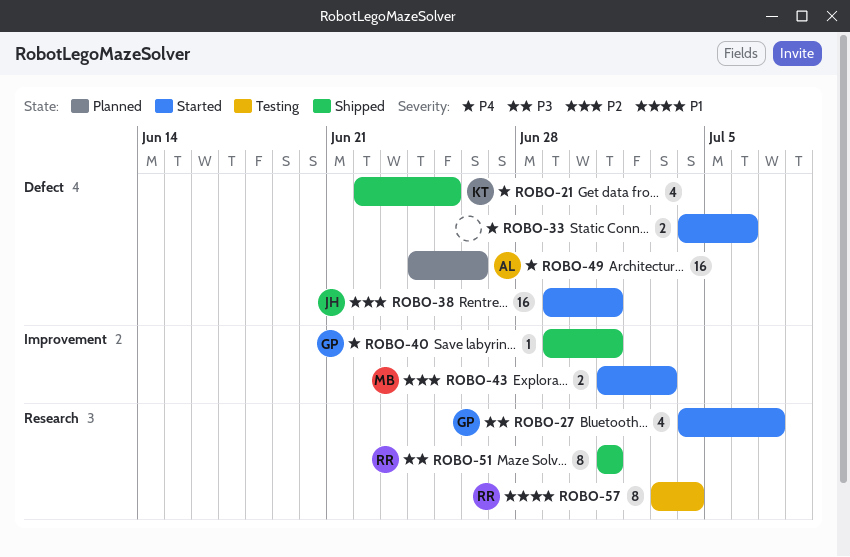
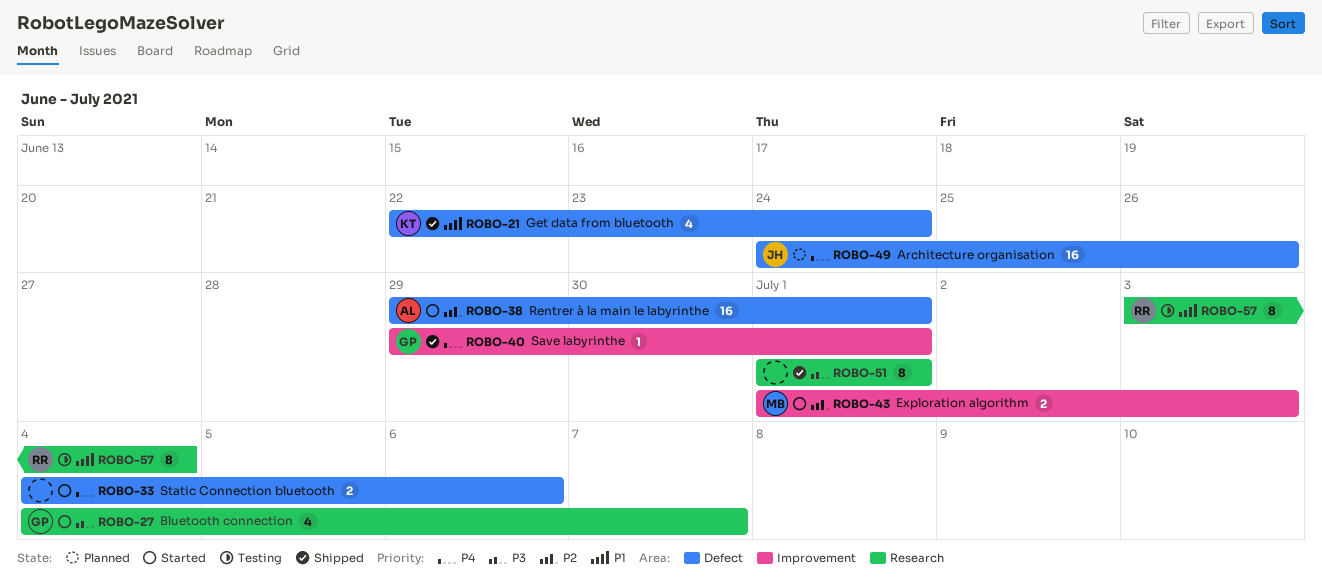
ROBO-21, priority: P4 -> P1
ROBO-21, due: Jun 25 -> Jun 24
ROBO-38, owner: JH -> AL
ROBO-49, owner: AL -> JH
ROBO-51, owner: RR -> none

